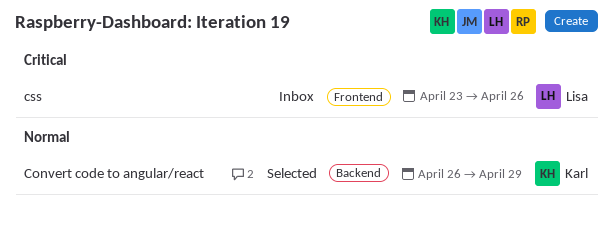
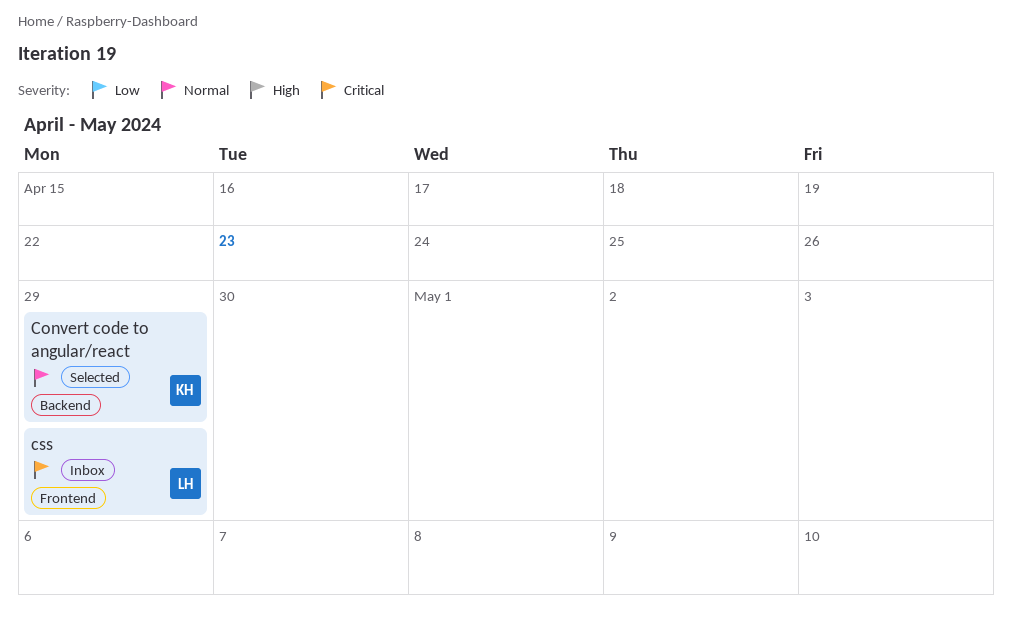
css, due: Apr 26 -> Apr 29

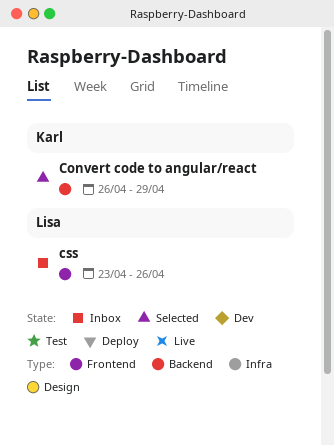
css, due: Apr 29 -> Apr 26

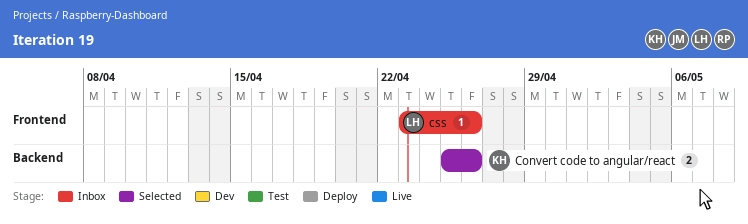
Convert code to angular/react, start: Apr 26 -> Apr 25
Convert code to angular/react, due: Apr 29 -> Apr 26

